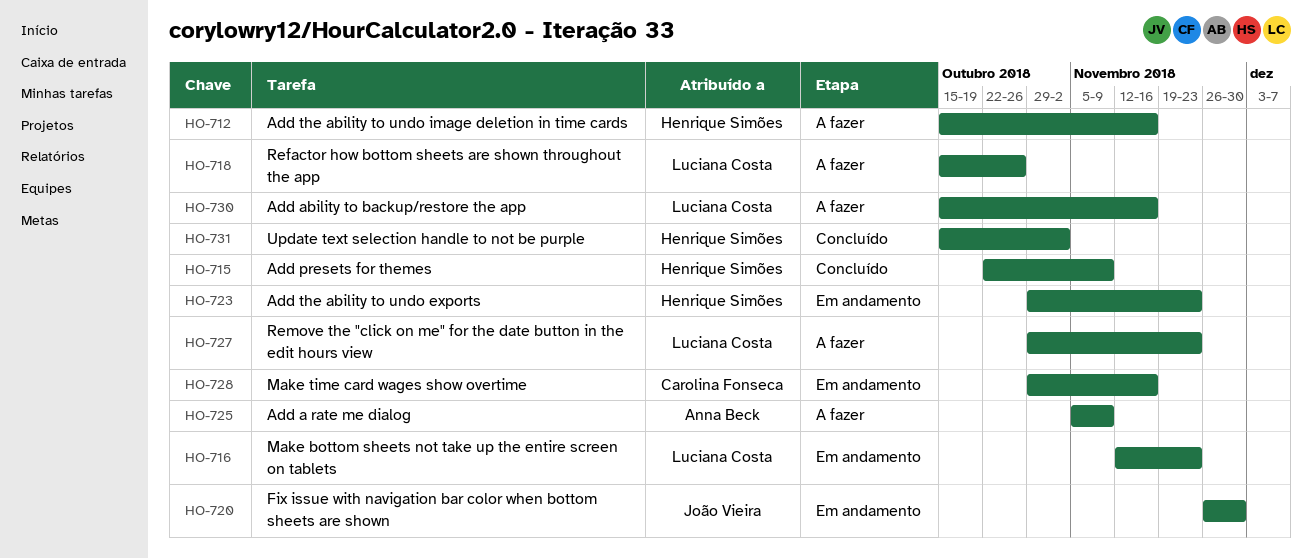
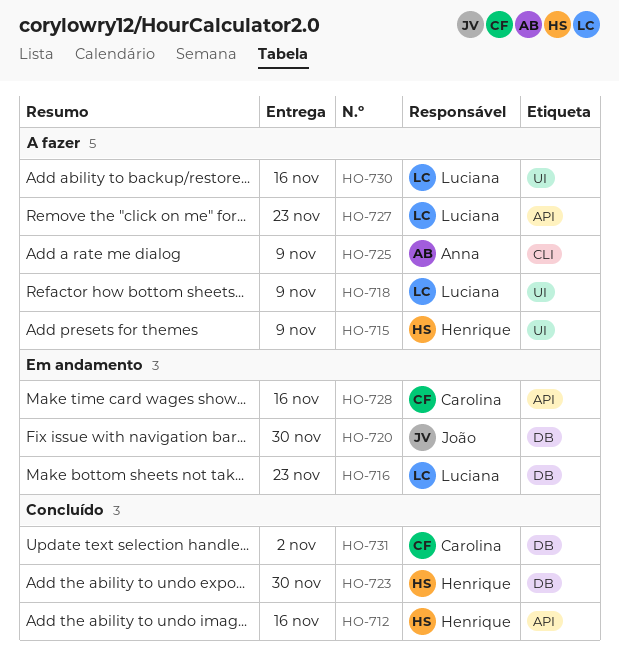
HO-712, status: A fazer -> Concluído
HO-715, status: Concluído -> A fazer
HO-718, due: Oct 26 -> Nov 9
HO-723, status: Em andamento -> Concluído
HO-723, due: Nov 23 -> Nov 30
HO-731, owner: Henrique Simões -> Carolina Fonseca

